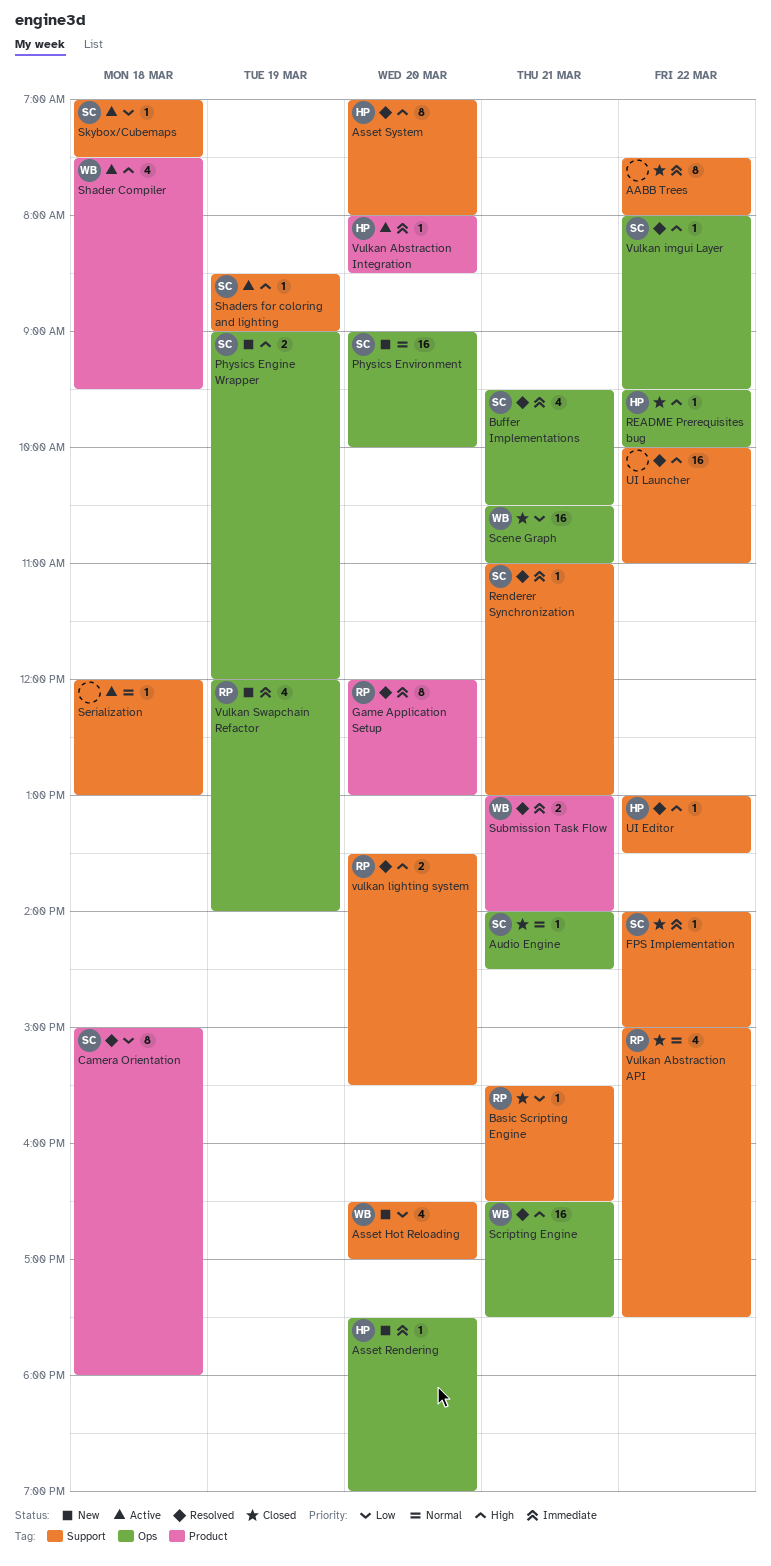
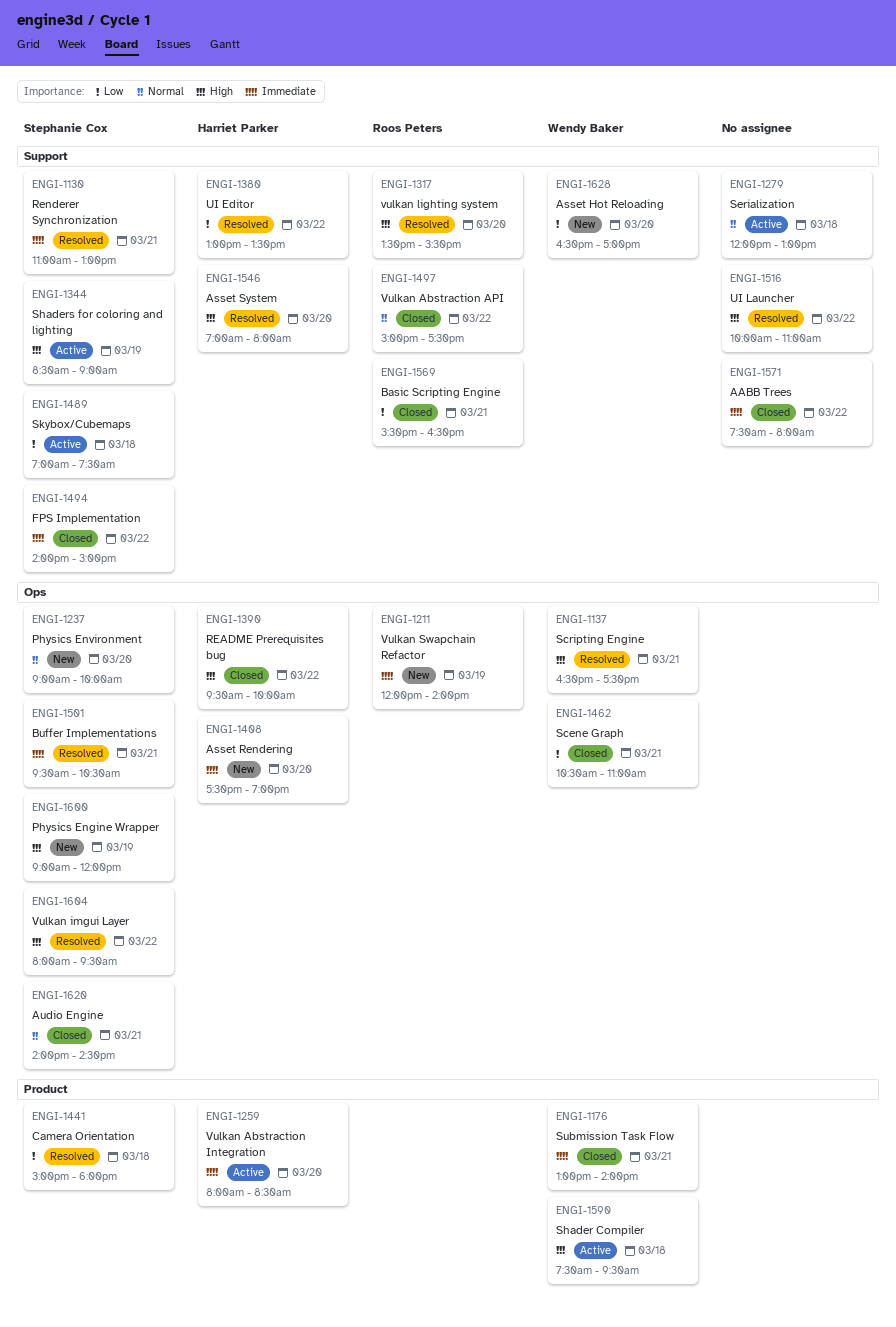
Game Application Setup: present -> none
Submission Task Flow, status: Resolved -> Closed
UI Editor, priority: High -> Low

